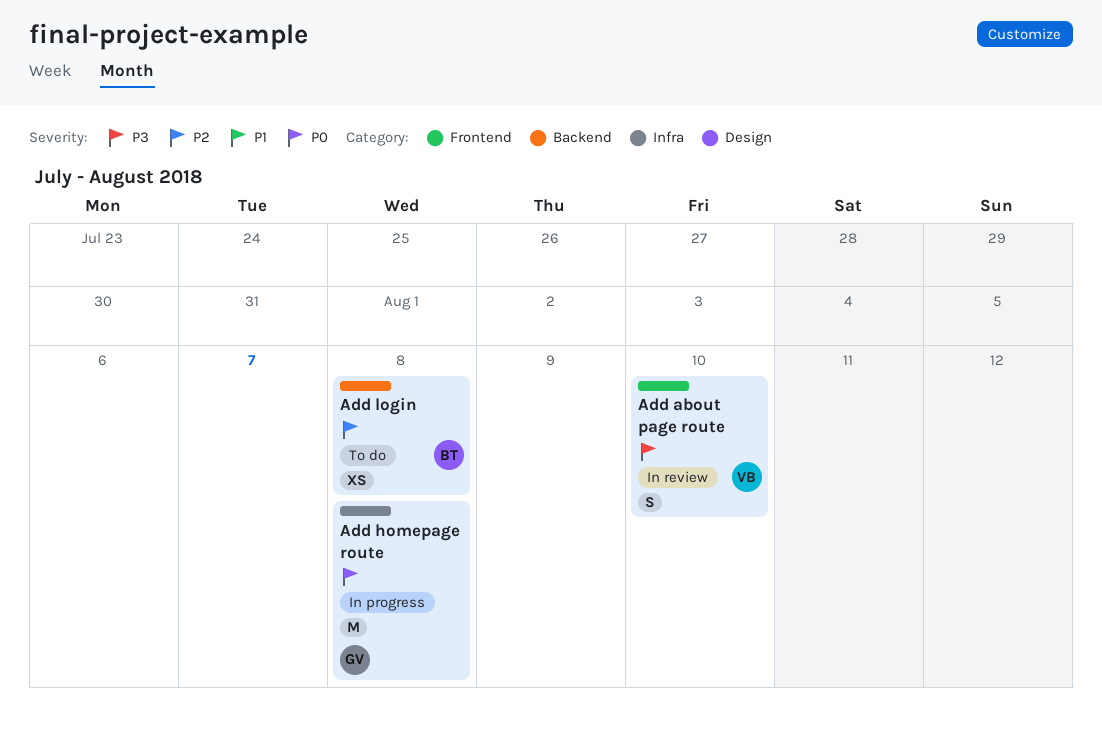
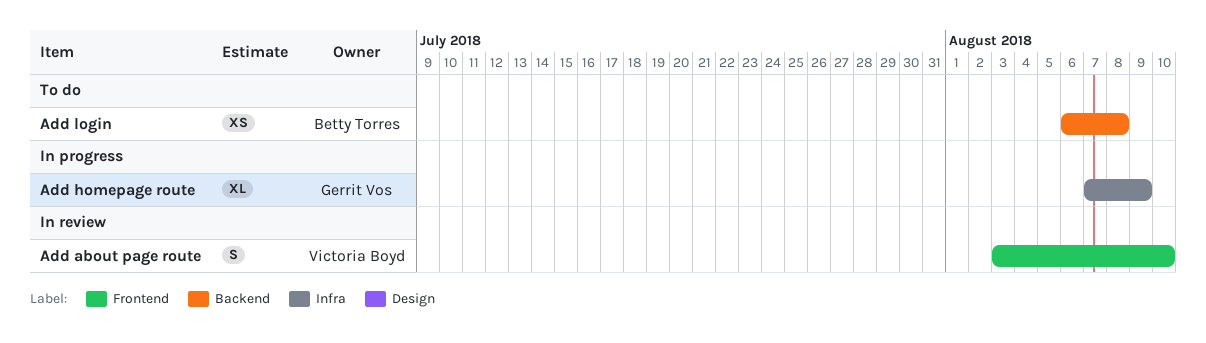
Add homepage route, estimate: M -> XL
Add homepage route, due: Aug 8 -> Aug 9

